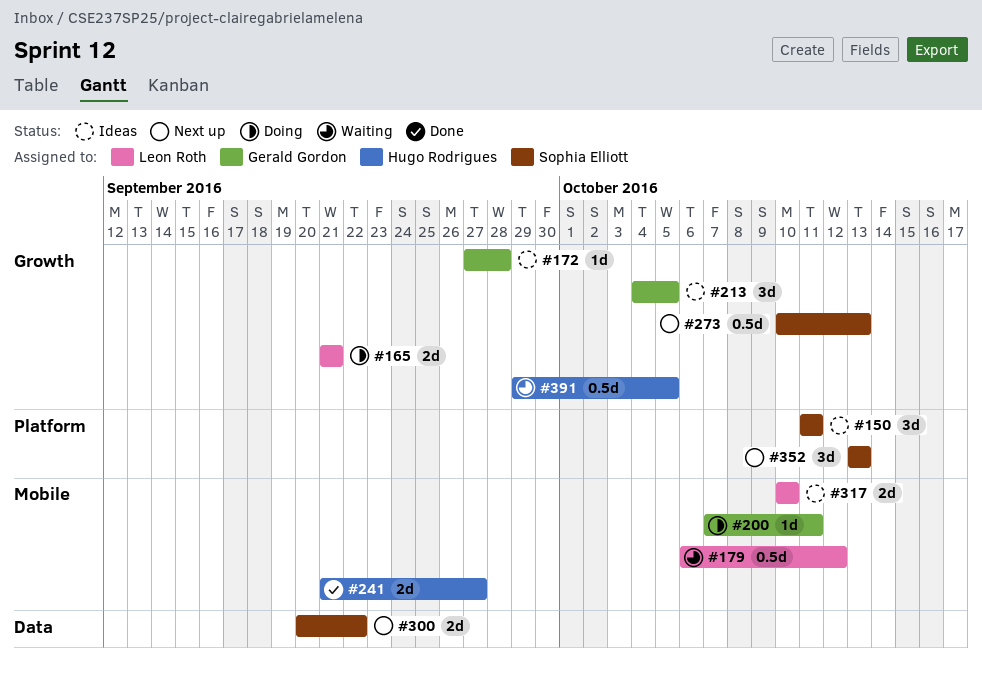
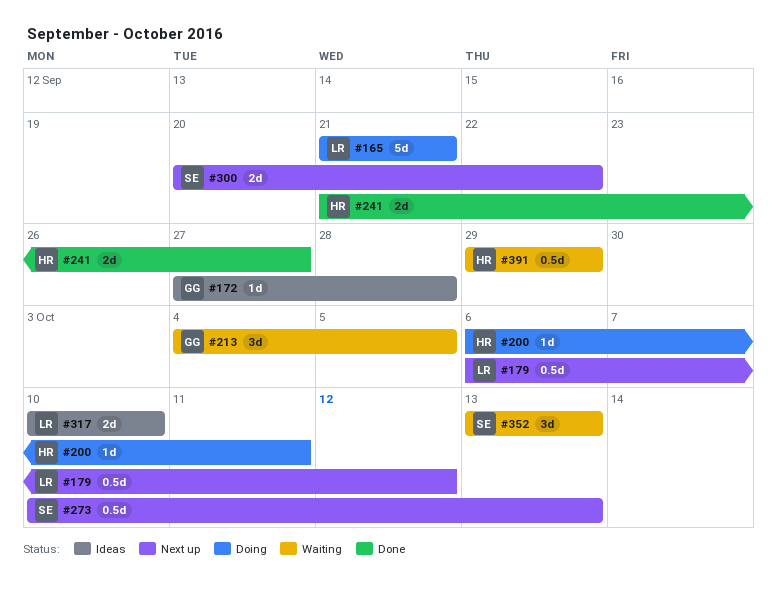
#150: present -> none
#165, estimate: 2d -> 5d
#179, status: Waiting -> Next up
#200, owner: Gerald Gordon -> Hugo Rodrigues
#200, start: Oct 7 -> Oct 6
#213, status: Ideas -> Waiting
#352, status: Next up -> Waiting
#391, due: Oct 5 -> Sep 29

